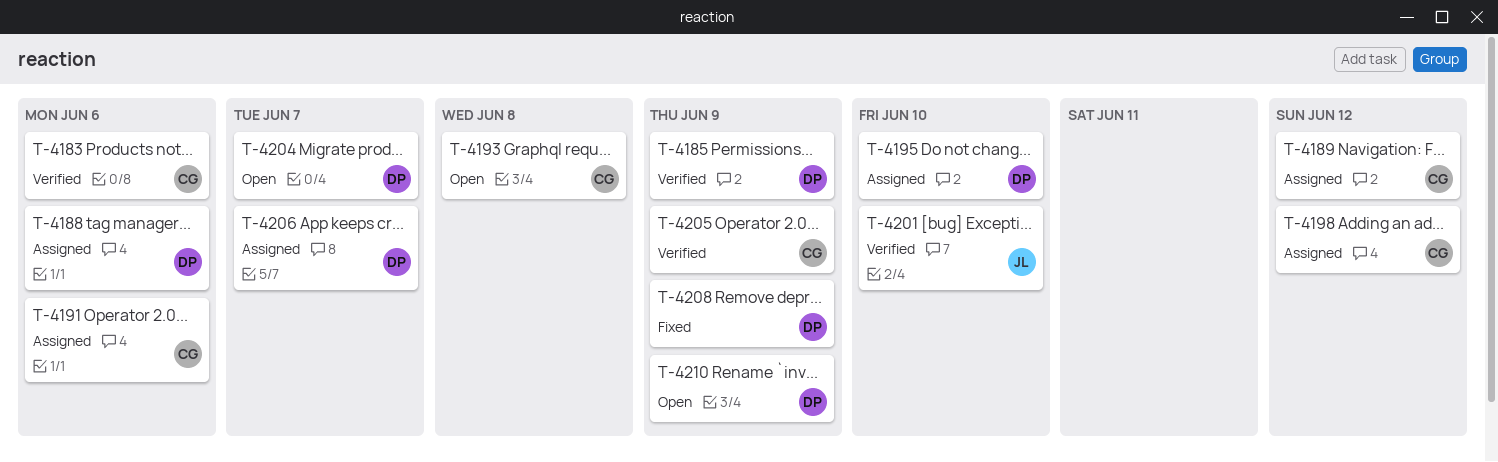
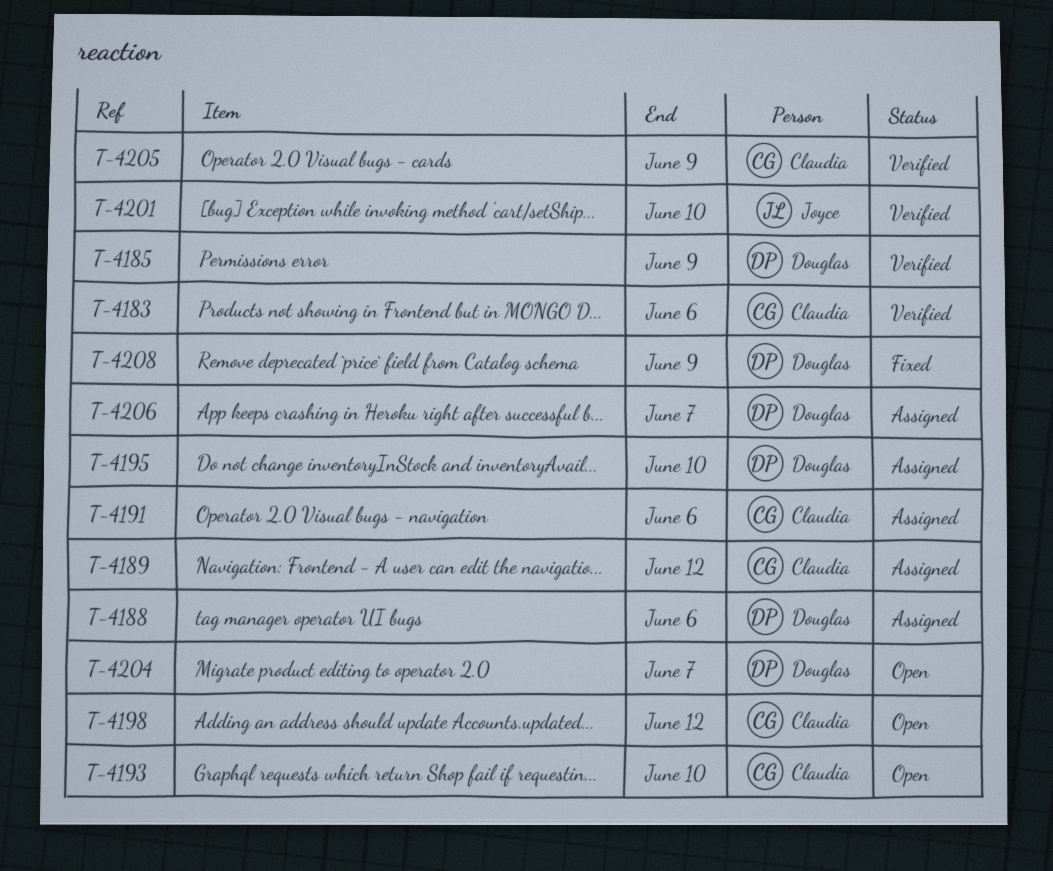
T-4193, due: Jun 8 -> Jun 10
T-4198, status: Assigned -> Open
T-4210: present -> none

